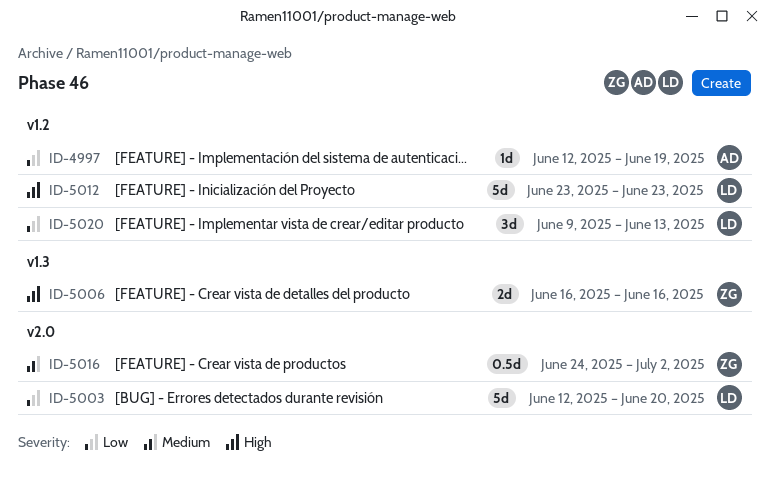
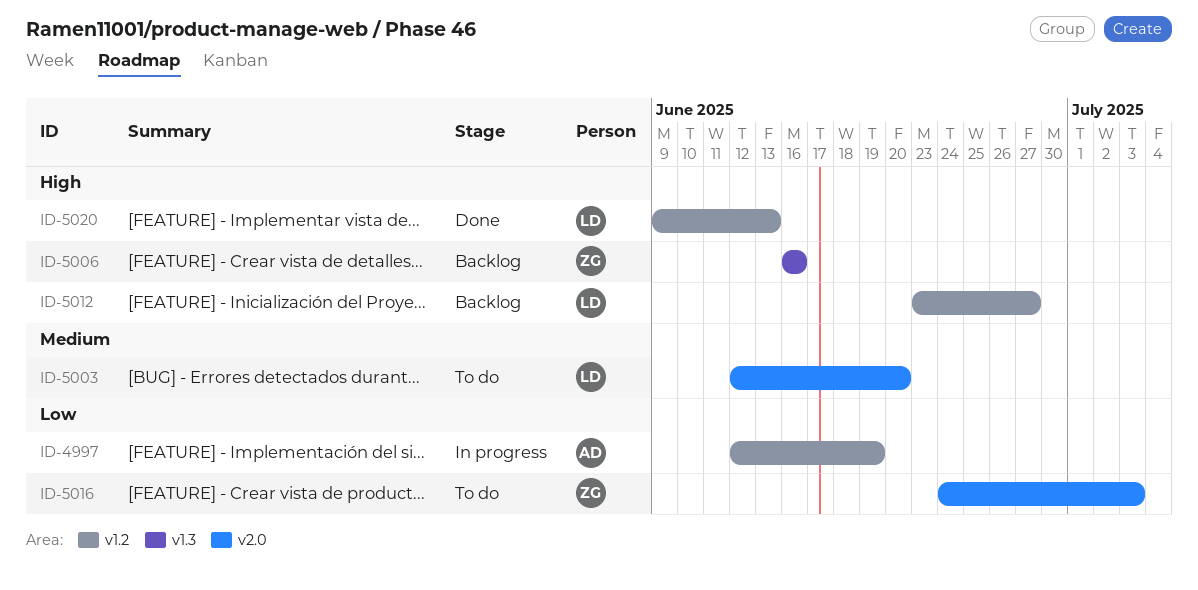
ID-5003, priority: Low -> Medium
ID-5012, due: Jun 23 -> Jun 27
ID-5016, priority: Medium -> Low
ID-5016, due: Jul 2 -> Jul 3
ID-5020, priority: Low -> High

